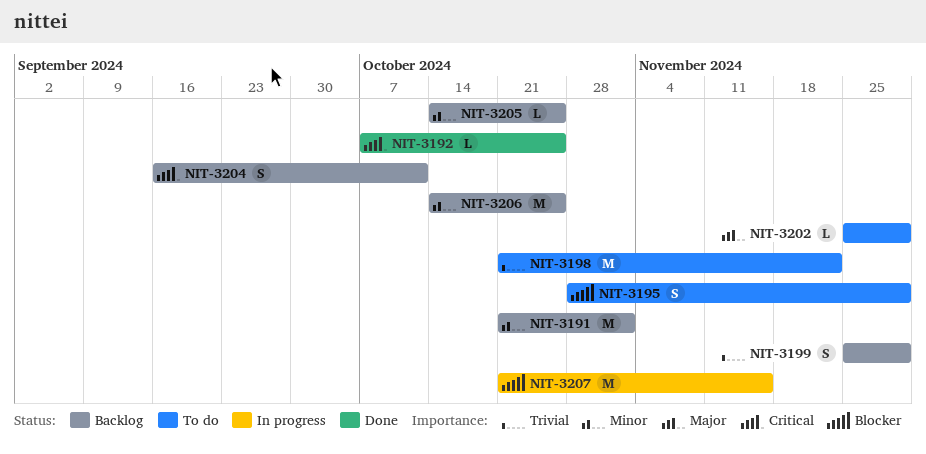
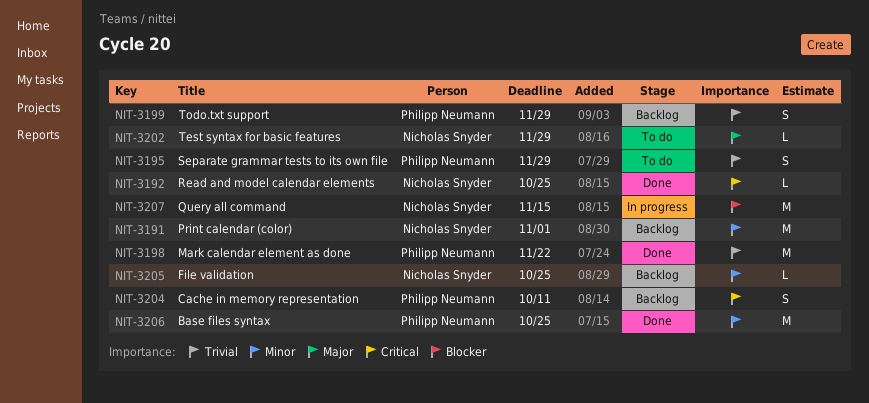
NIT-3195, priority: Blocker -> Trivial
NIT-3198, status: To do -> Done
NIT-3206, status: Backlog -> Done

